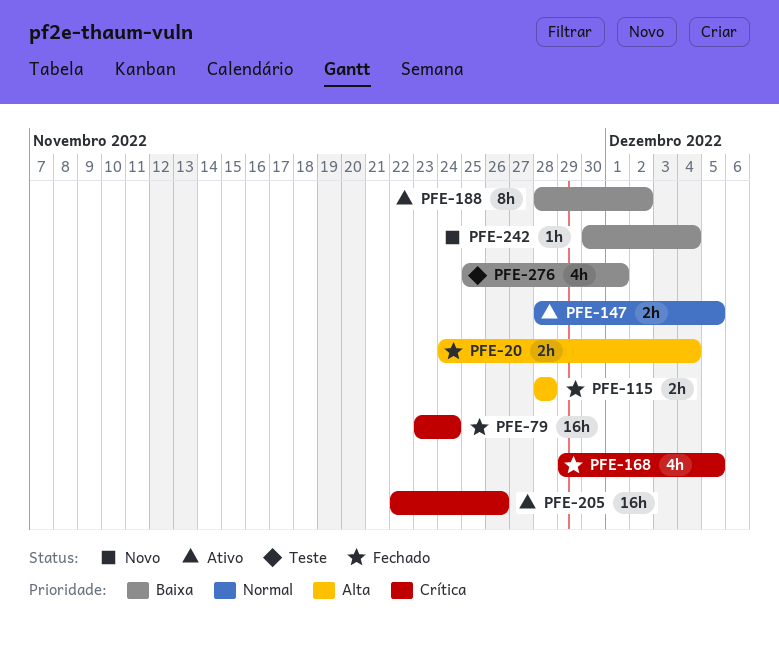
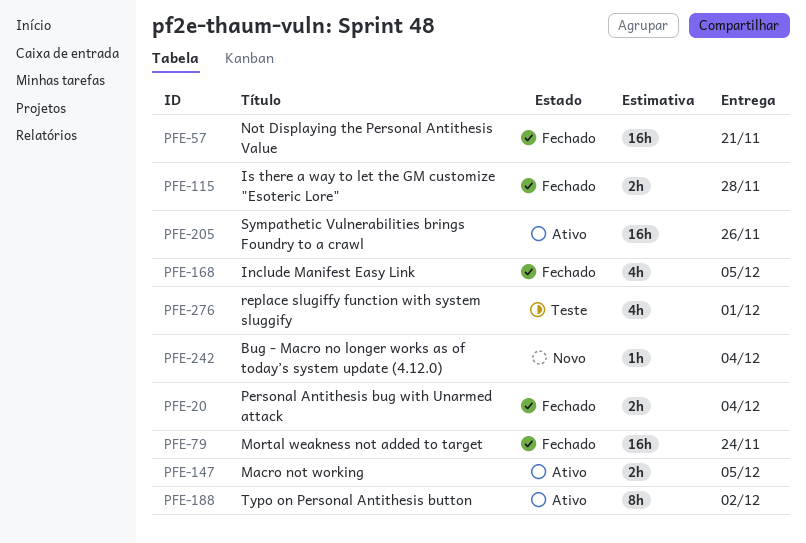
PFE-57: none -> present

